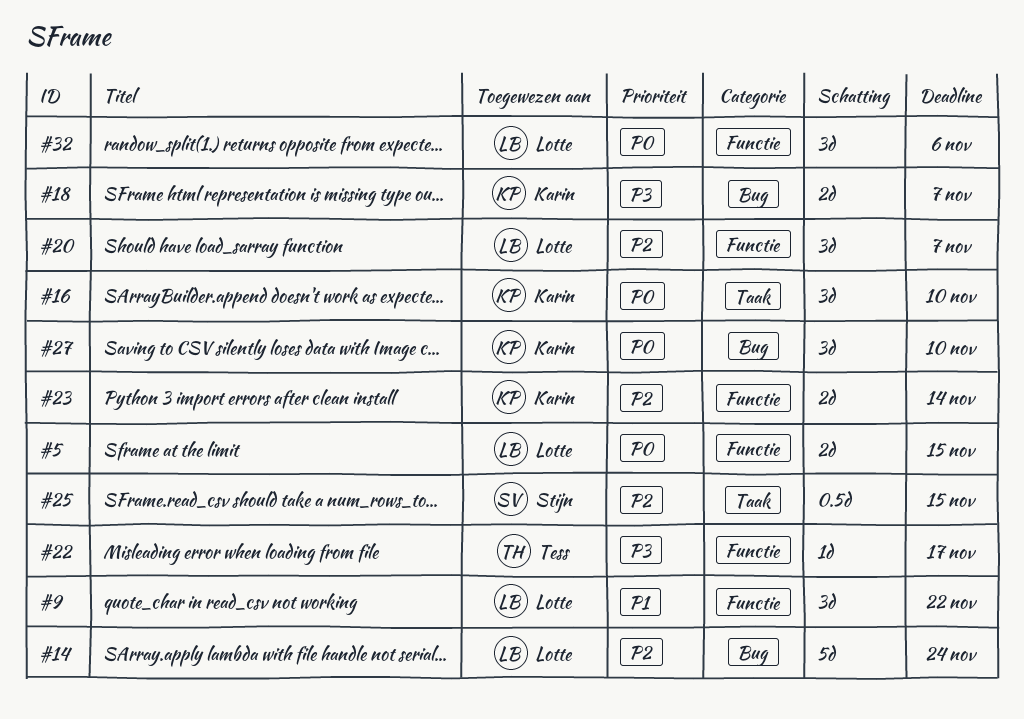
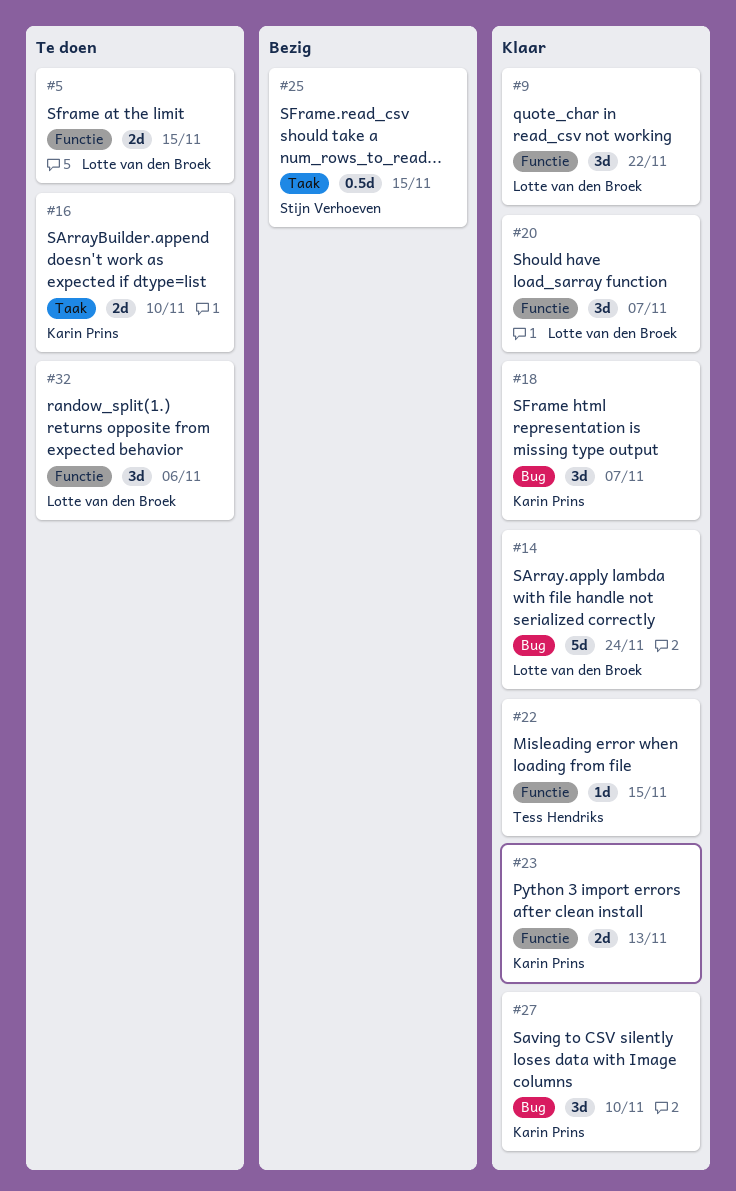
#16, estimate: 3d -> 2d
#18, estimate: 2d -> 3d
#22, due: Nov 17 -> Nov 15
#23, due: Nov 14 -> Nov 13

